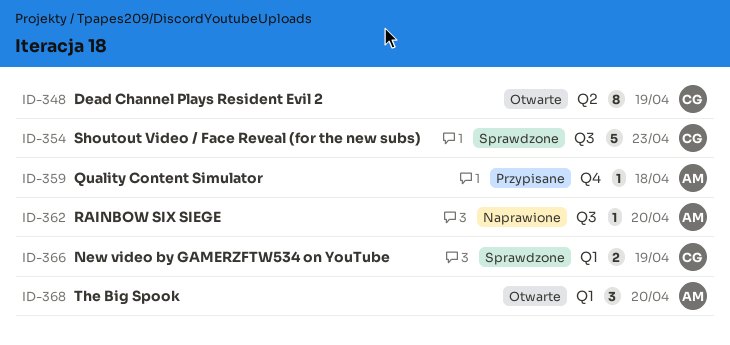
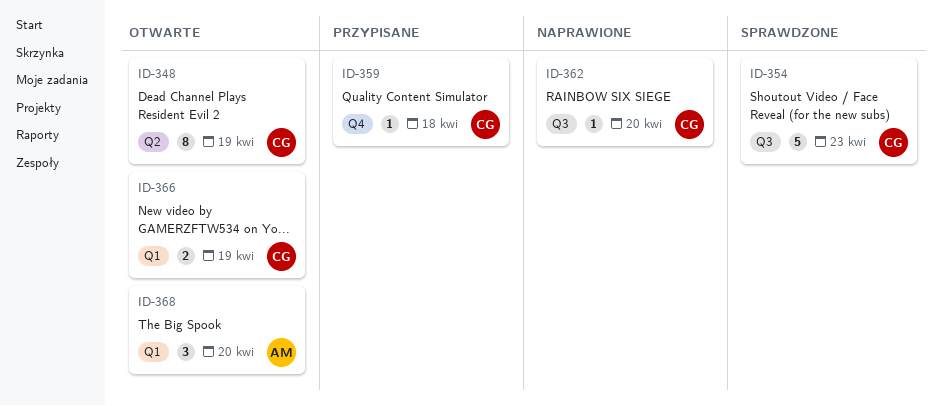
ID-359, owner: AM -> CG
ID-362, owner: AM -> CG
ID-366, status: Sprawdzone -> Otwarte

